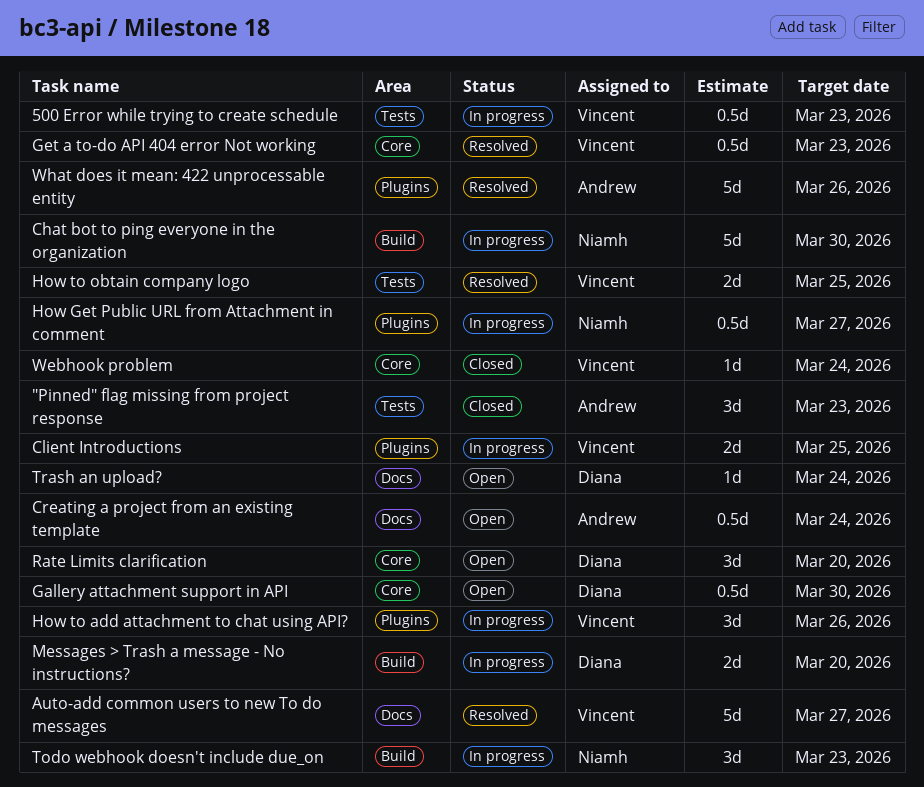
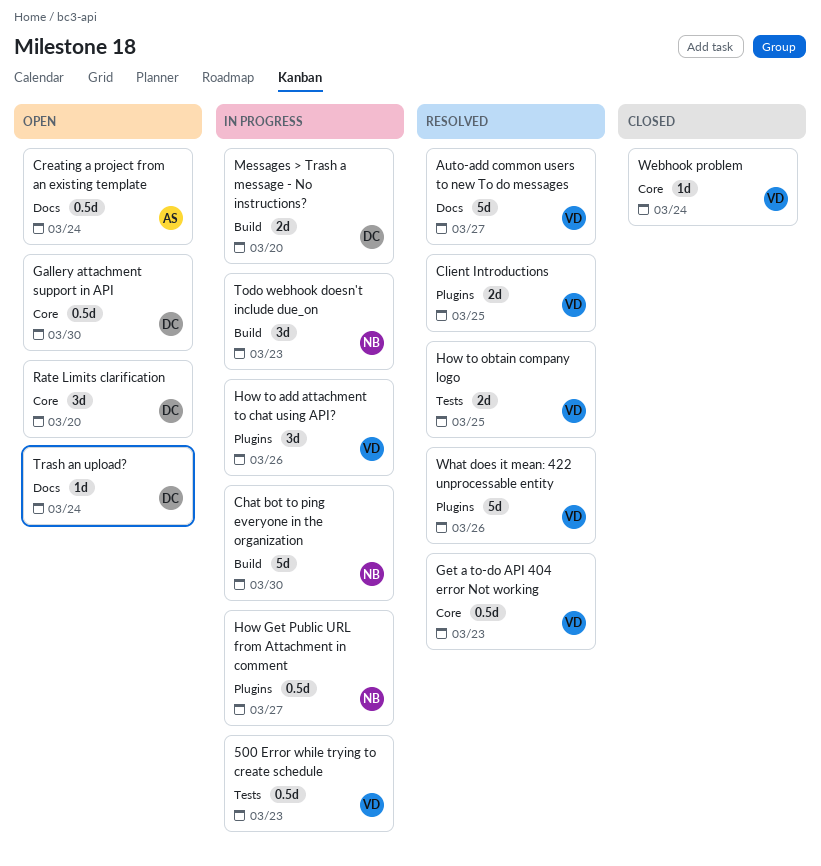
"Pinned" flag missing from project response: present -> none
Client Introductions, status: In progress -> Resolved
What does it mean: 422 unprocessable entity, owner: Andrew -> Vincent

